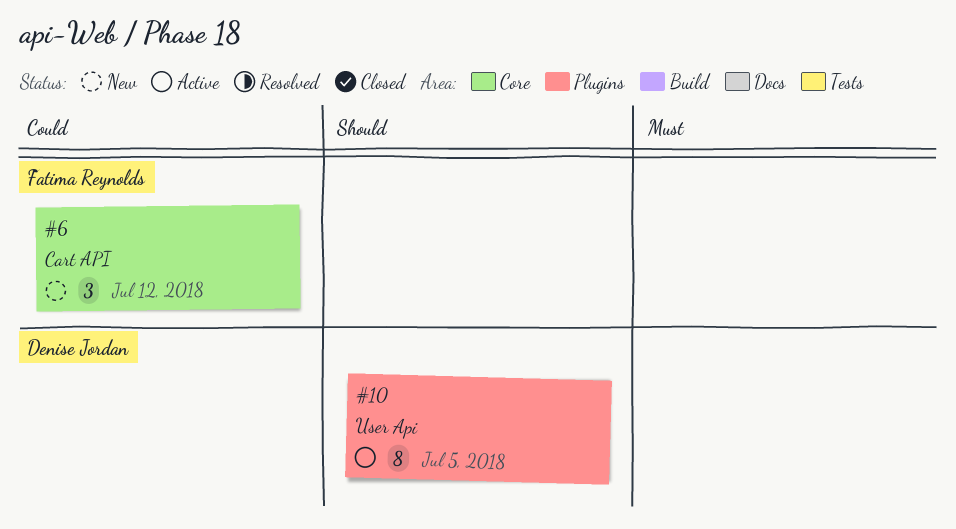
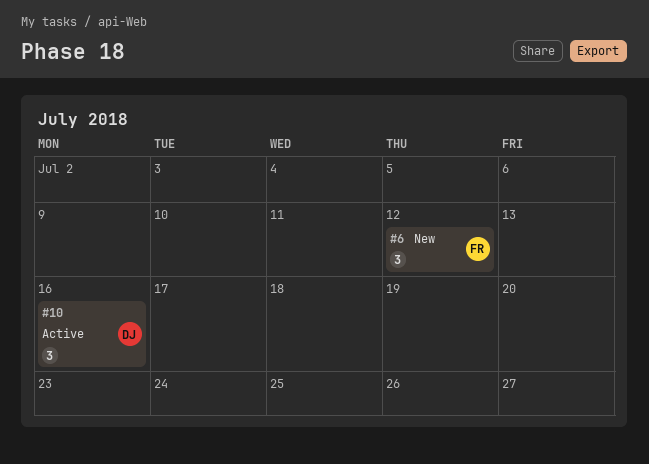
#10, estimate: 8 -> 3
#10, due: Jul 5 -> Jul 16

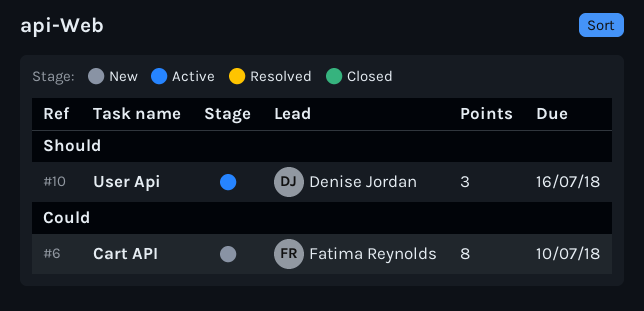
#6, estimate: 3 -> 8
#6, due: Jul 12 -> Jul 10

